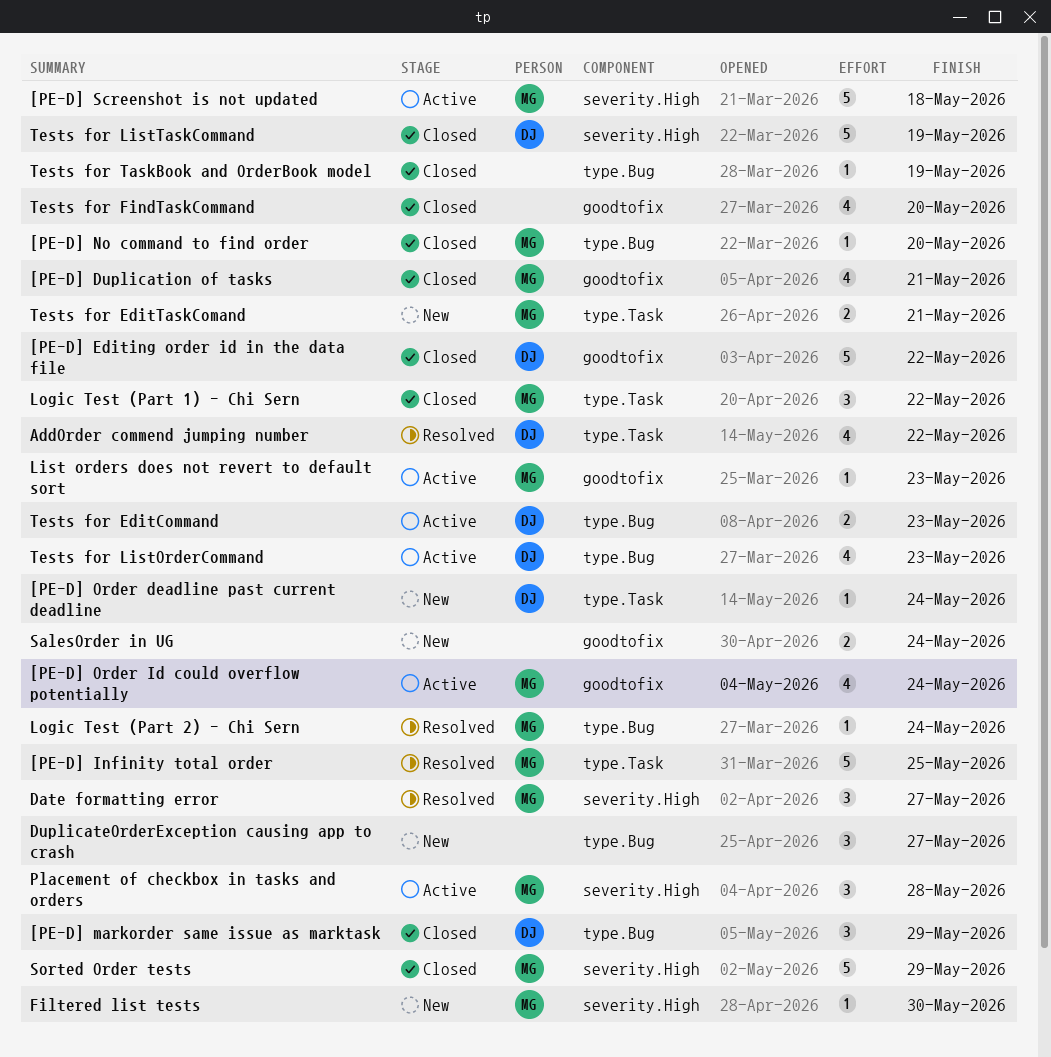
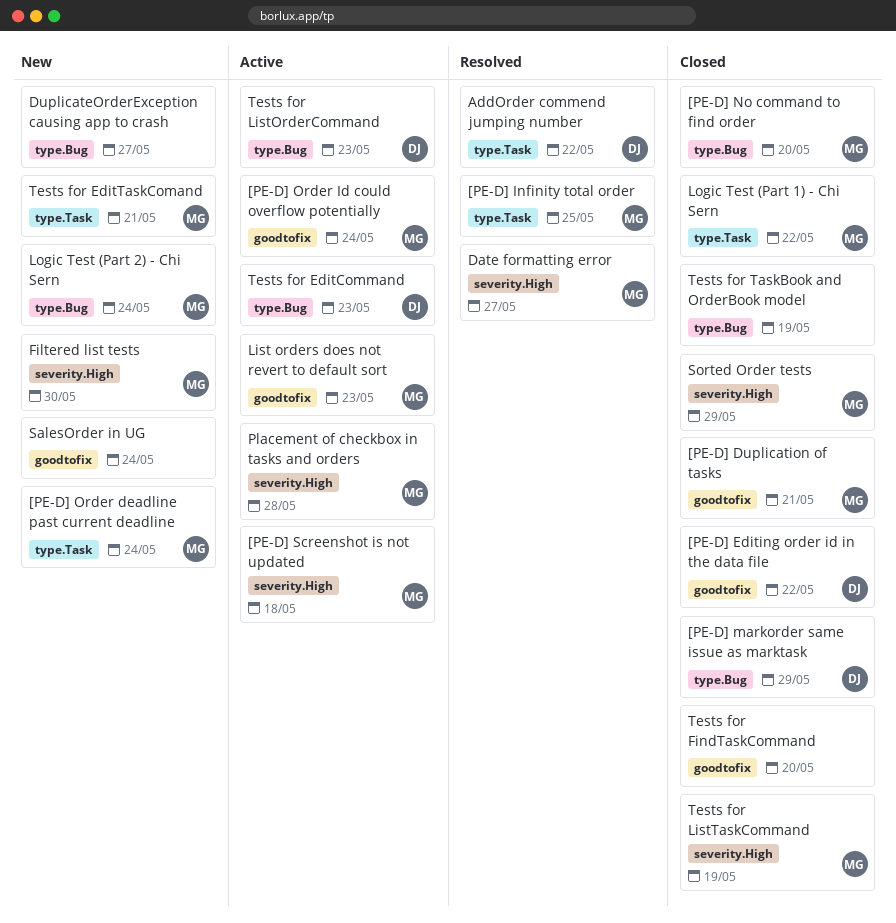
[PE-D] Order deadline past current deadline, owner: DJ -> MG
Logic Test (Part 2) - Chi Sern, status: Resolved -> New
Tests for ListTaskCommand, owner: DJ -> MG

